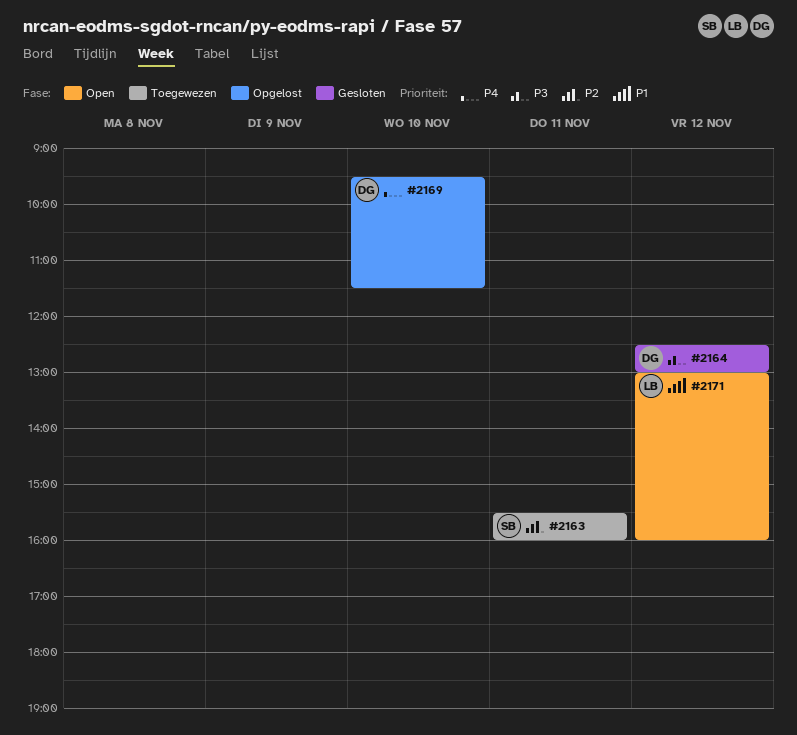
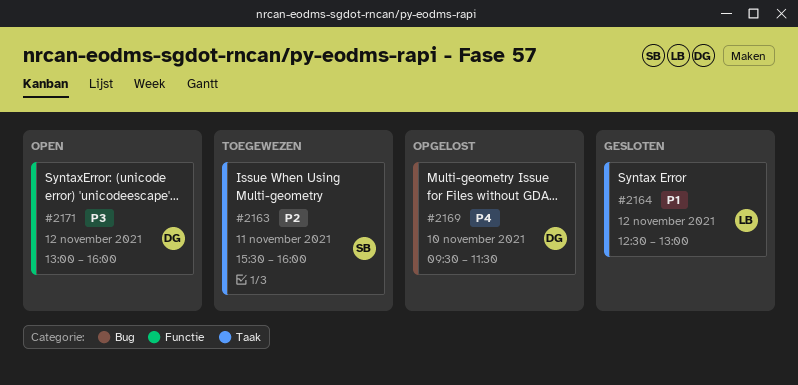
#2164, owner: DG -> LB
#2164, priority: P3 -> P1
#2171, owner: LB -> DG
#2171, priority: P1 -> P3

